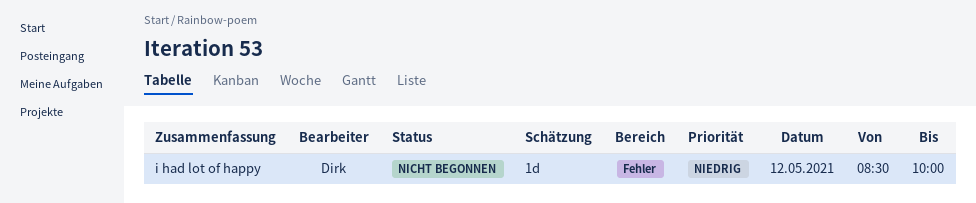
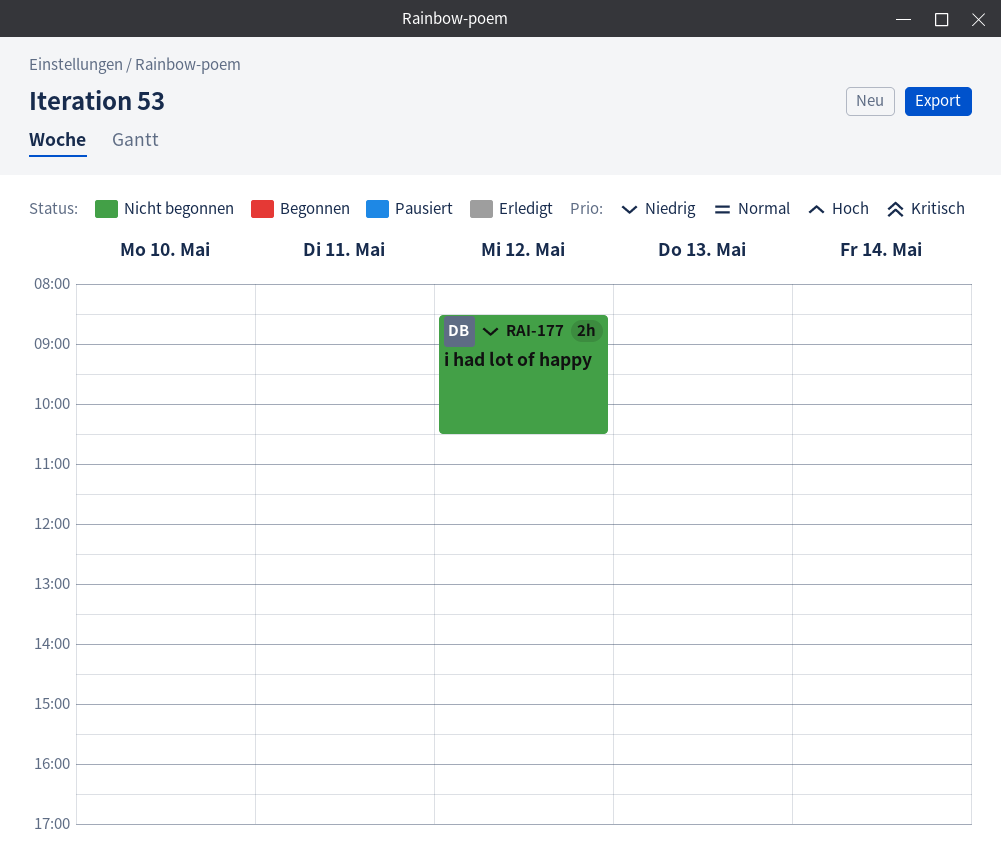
i had lot of happy, estimate: 1d -> 2h
i had lot of happy, ends: 10:00 -> 10:30

